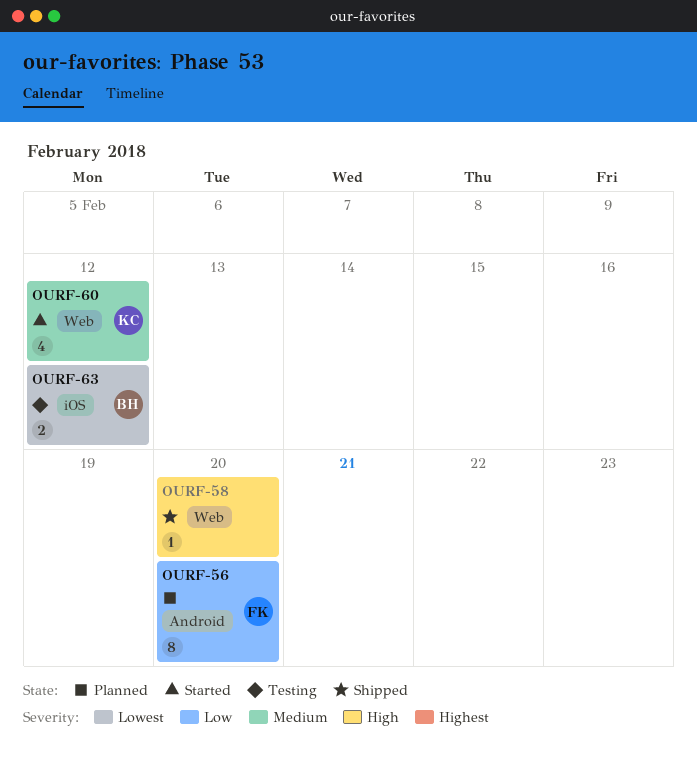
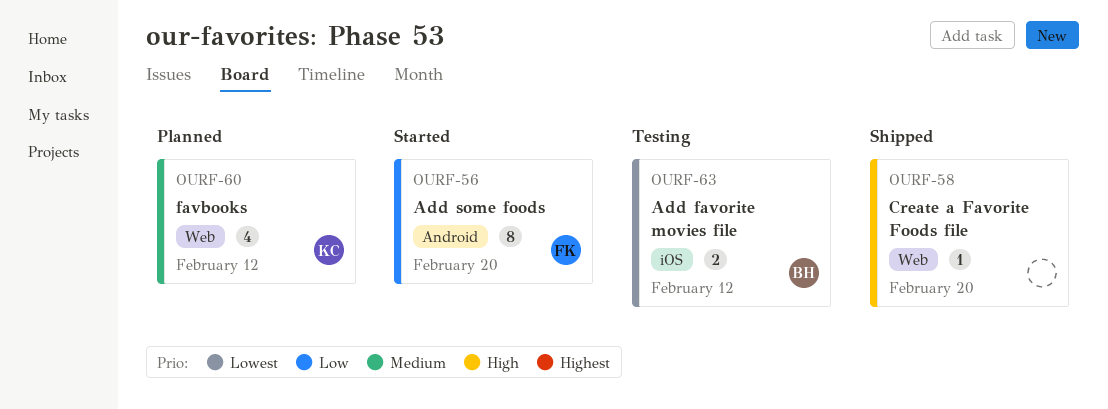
OURF-56, status: Planned -> Started
OURF-60, status: Started -> Planned

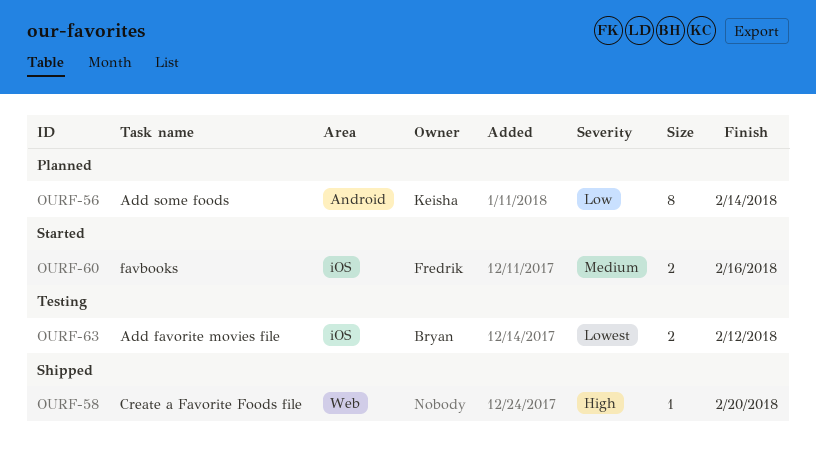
OURF-56, status: Started -> Planned
OURF-56, owner: Fredrik -> Keisha
OURF-56, due: Feb 20 -> Feb 14
OURF-60, status: Planned -> Started
OURF-60, owner: Keisha -> Fredrik
OURF-60, label: Web -> iOS
OURF-60, estimate: 4 -> 2
OURF-60, due: Feb 12 -> Feb 16

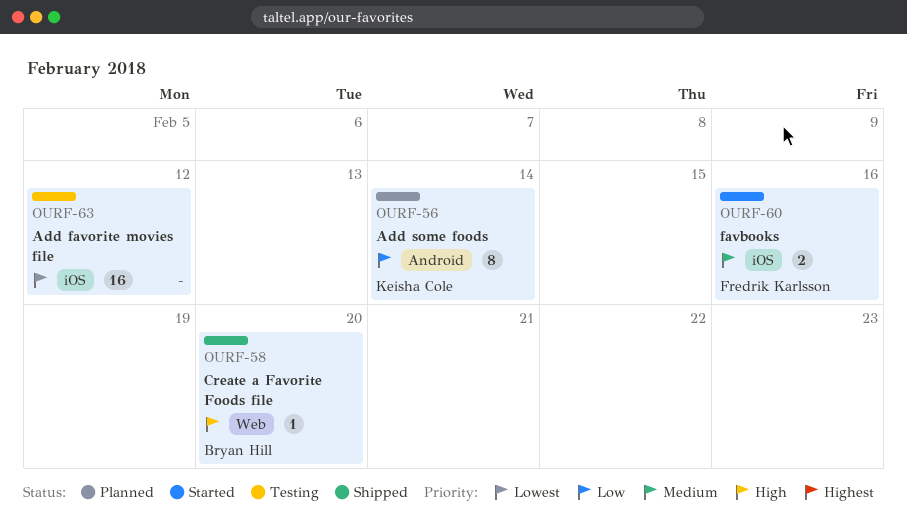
OURF-58, owner: none -> Bryan Hill
OURF-63, owner: Bryan Hill -> none
OURF-63, estimate: 2 -> 16

